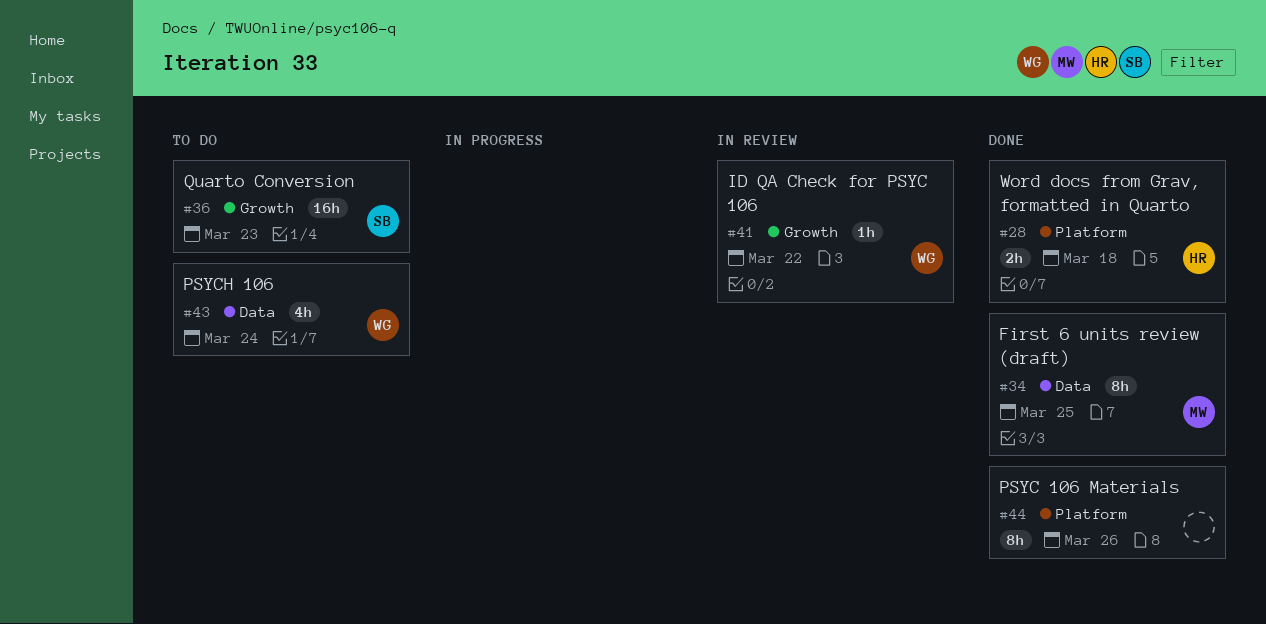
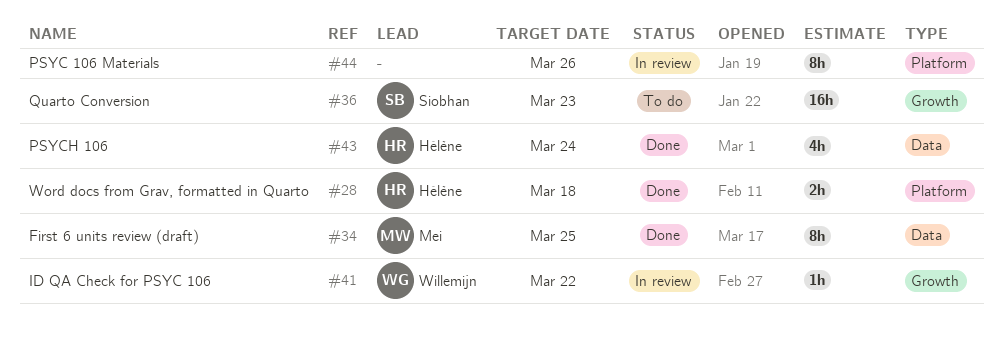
#43, status: To do -> Done
#43, owner: Willemijn -> Hélène
#44, status: Done -> In review

